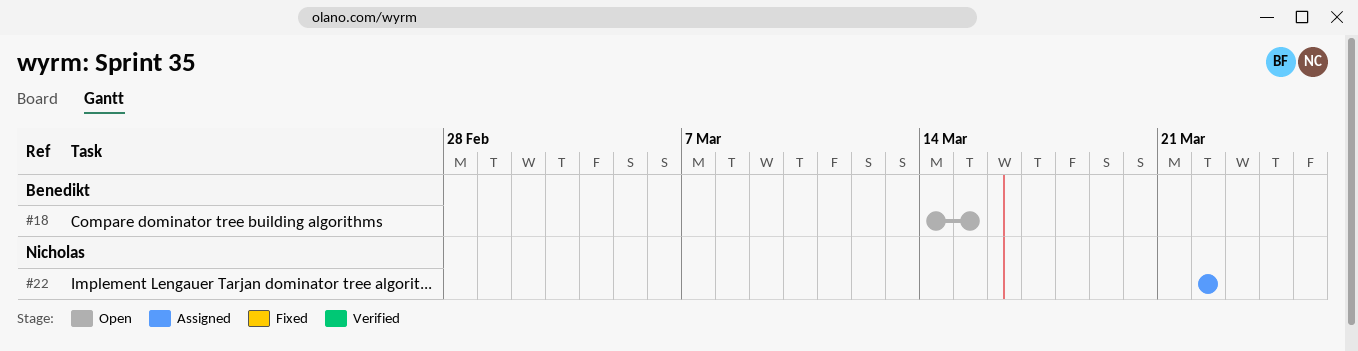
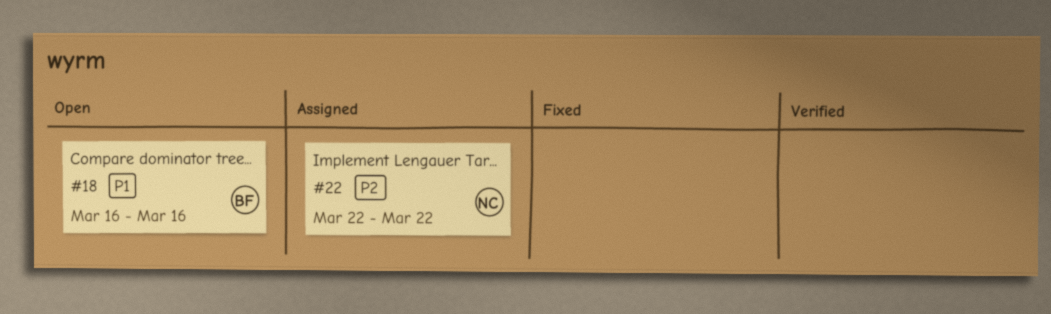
#18, start: Mar 14 -> Mar 16
#18, due: Mar 15 -> Mar 16

